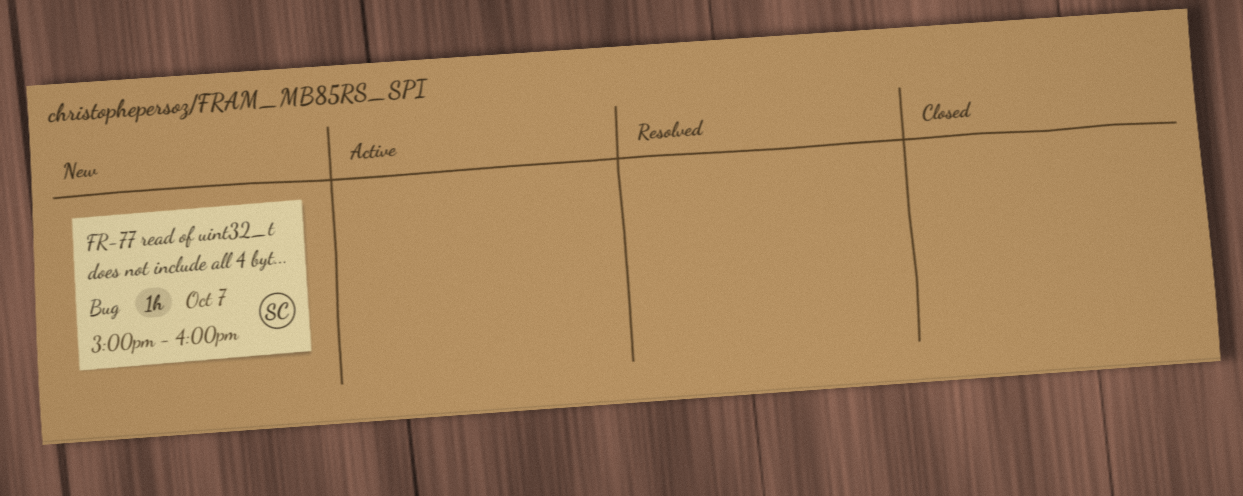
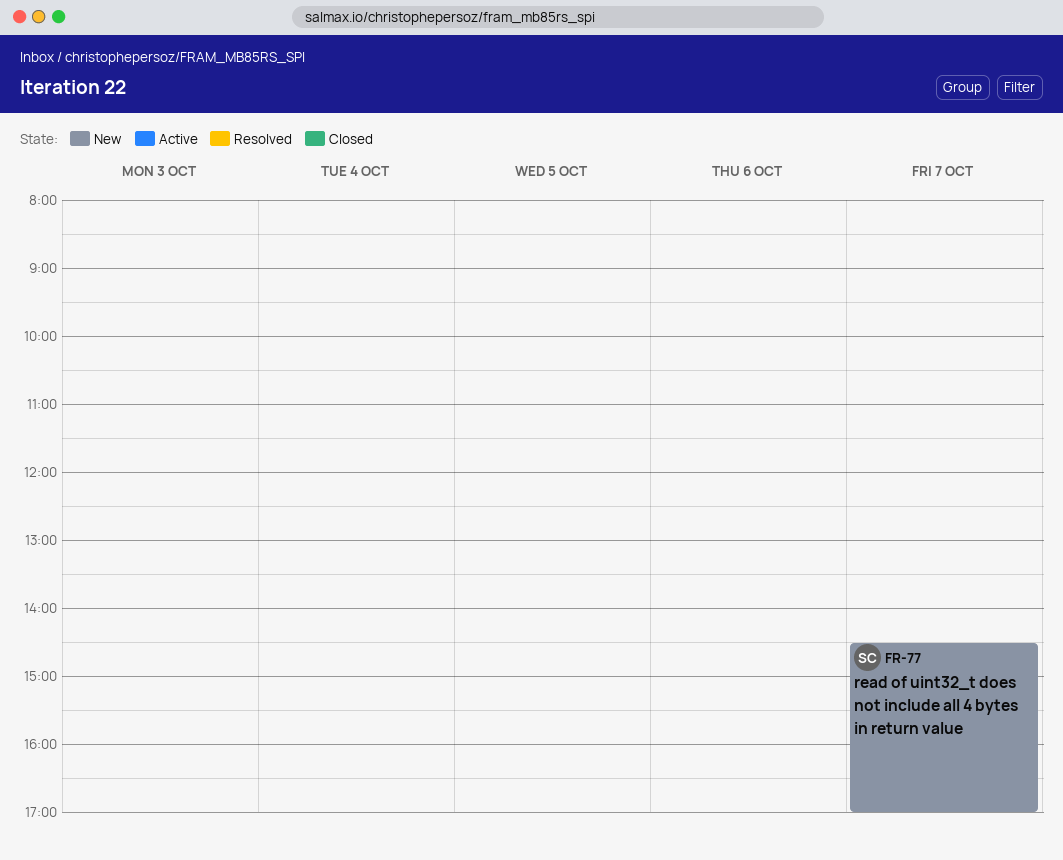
FR-77, begins: 15:00 -> 14:30
FR-77, ends: 16:00 -> 17:00

